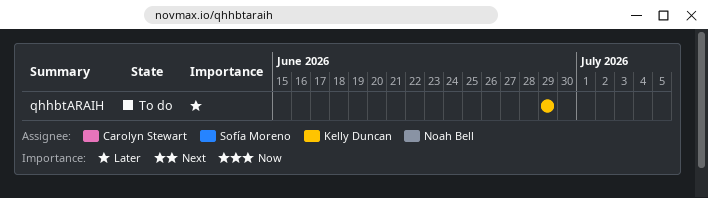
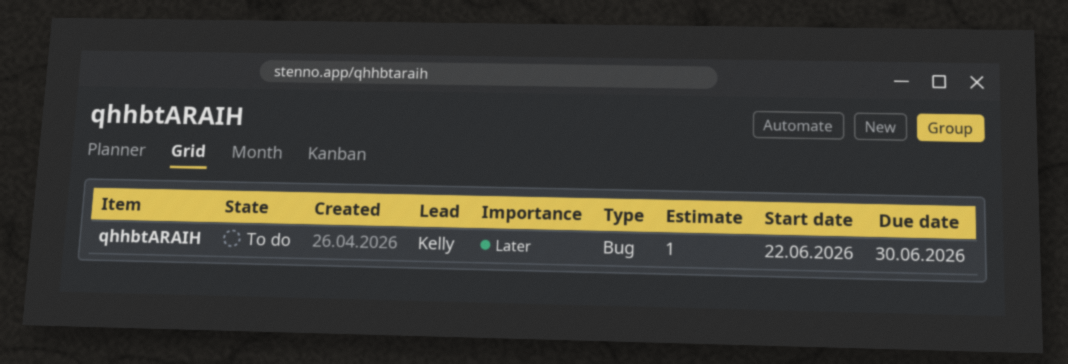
qhhbtARAIH, start: Jun 29 -> Jun 22
qhhbtARAIH, due: Jun 29 -> Jun 30

